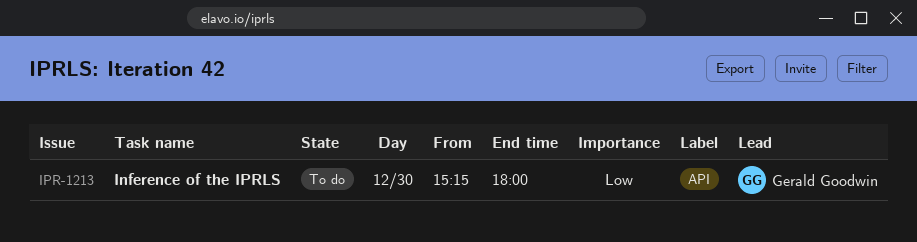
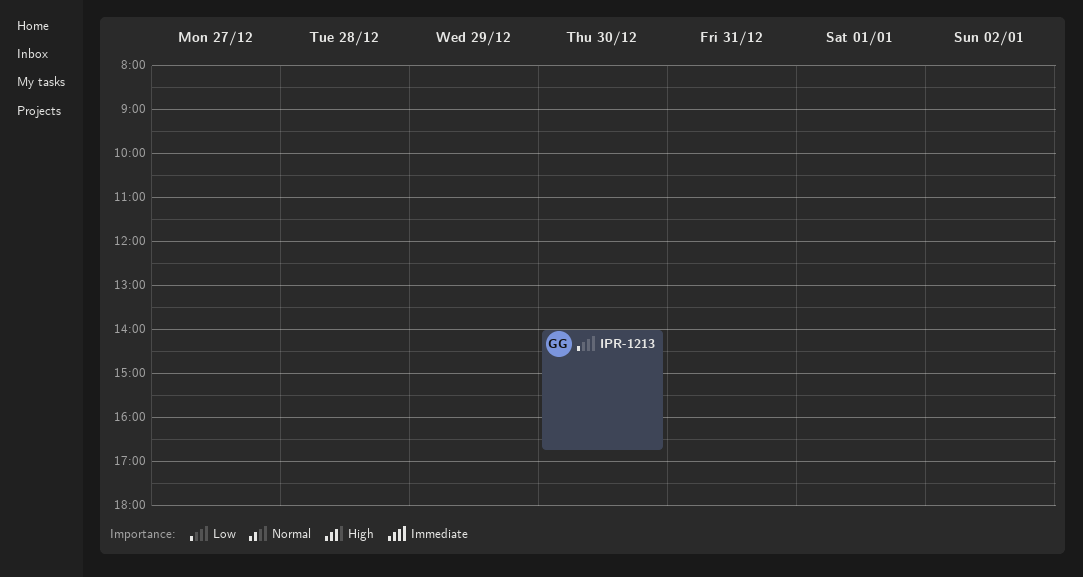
IPR-1213, begins: 15:15 -> 14:00
IPR-1213, ends: 18:00 -> 16:45

